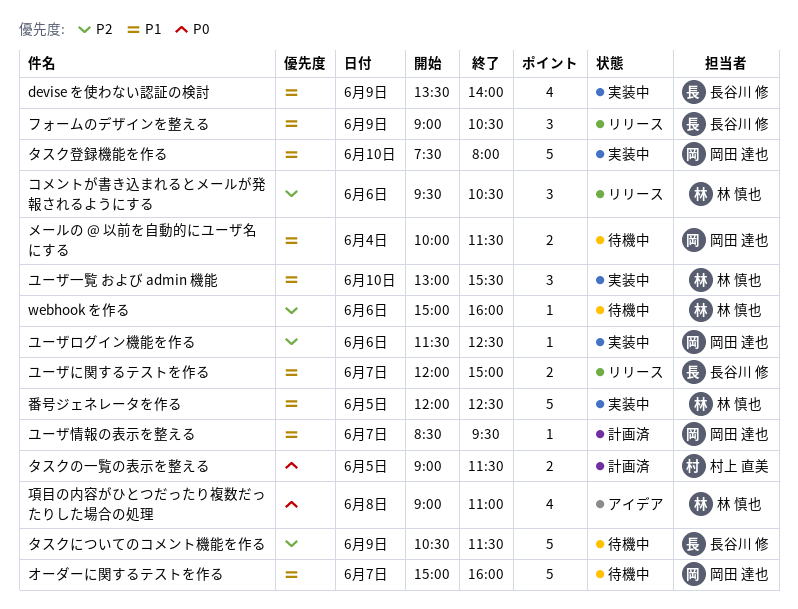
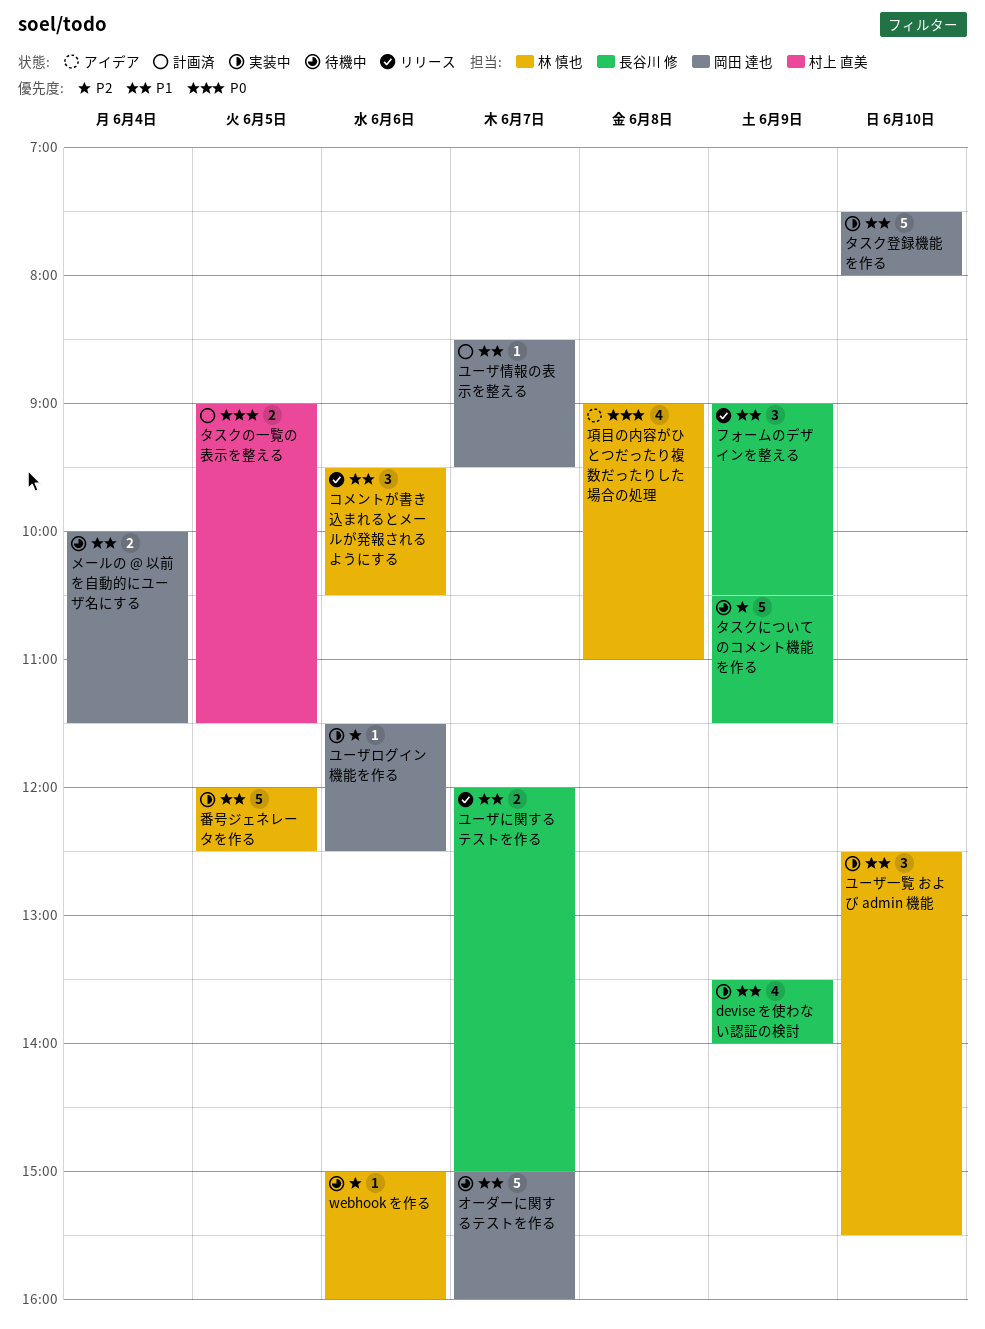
コメントが書き込まれるとメールが発報されるようにする, priority: P2 -> P1
ユーザ一覧 および admin 機能, begins: 13:00 -> 12:30

